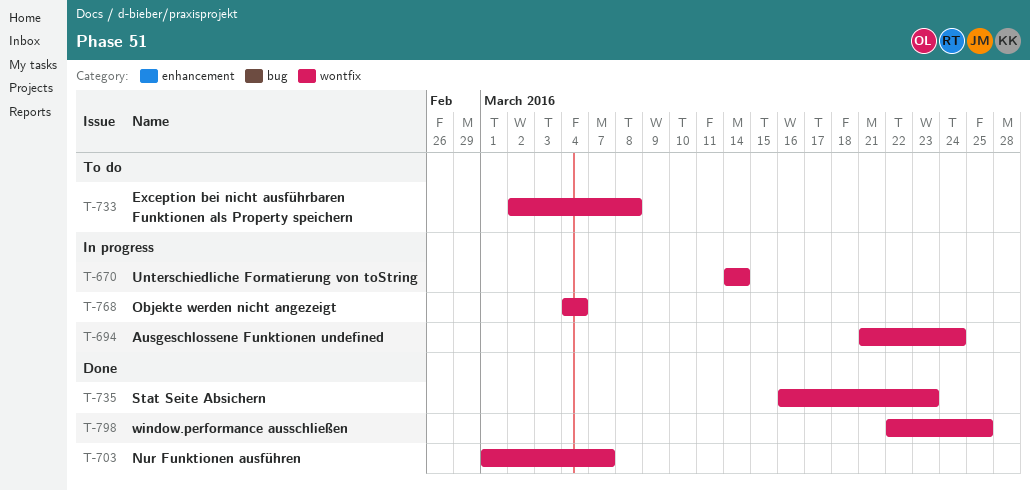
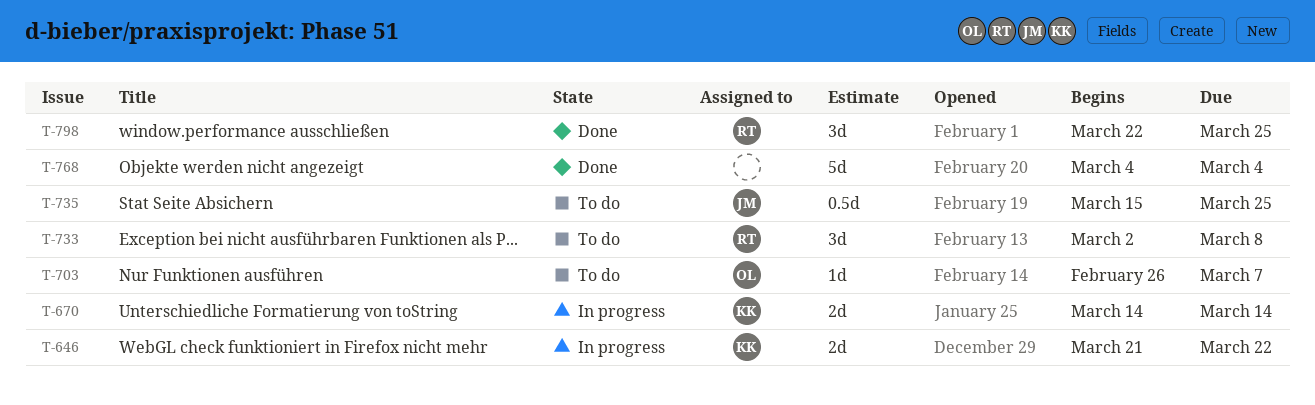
T-646: none -> present
T-694: present -> none
T-703, status: Done -> To do
T-703, start: Mar 1 -> Feb 26
T-735, status: Done -> To do
T-735, start: Mar 16 -> Mar 15
T-735, due: Mar 23 -> Mar 25
T-768, status: In progress -> Done

